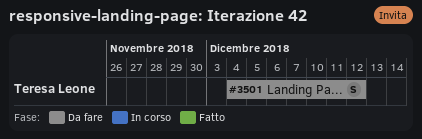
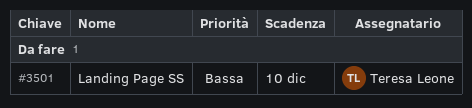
#3501, due: Dec 12 -> Dec 10

